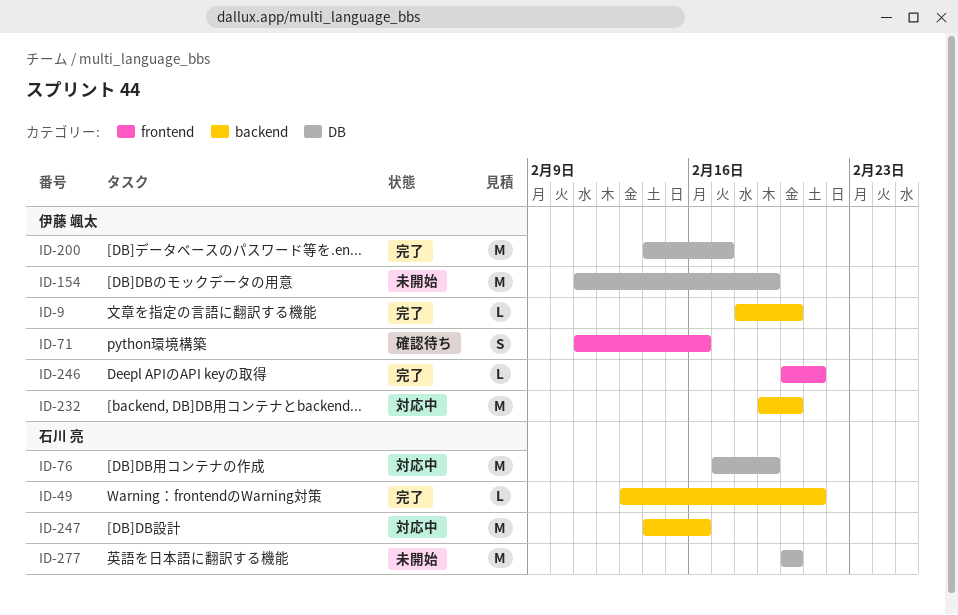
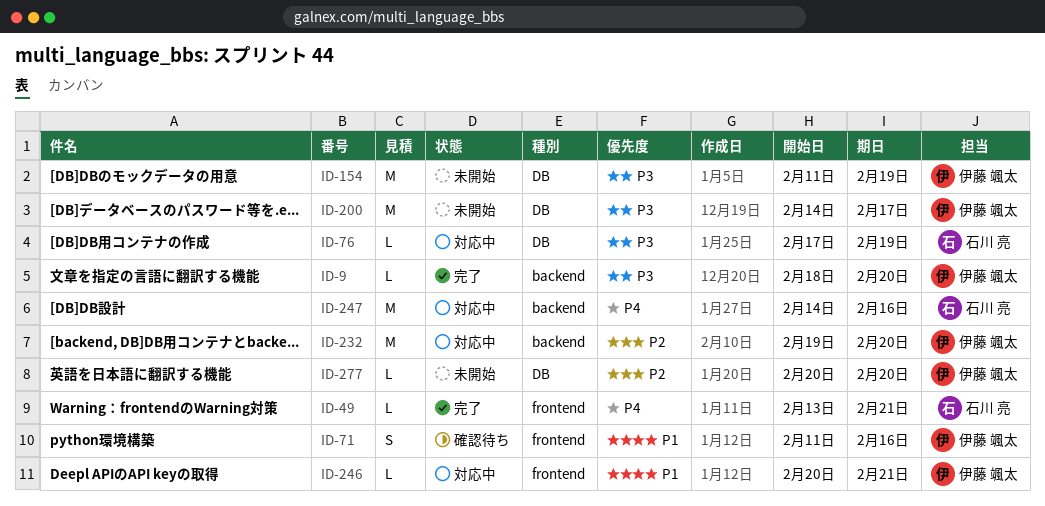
ID-49, label: backend -> frontend
ID-76, estimate: M -> L
ID-200, status: 完了 -> 未開始
ID-246, status: 完了 -> 対応中
ID-277, owner: 石川 亮 -> 伊藤 颯太
ID-277, estimate: M -> L

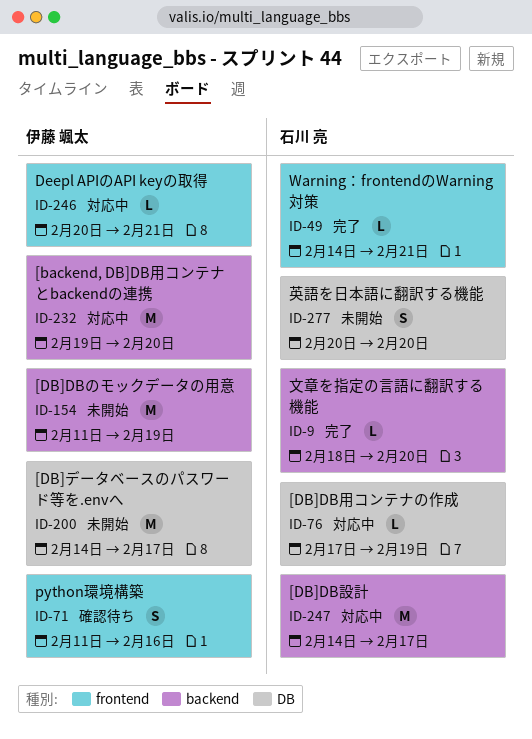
ID-9, owner: 伊藤 颯太 -> 石川 亮
ID-49, start: Feb 13 -> Feb 14
ID-154, label: DB -> backend
ID-247, due: Feb 16 -> Feb 17
ID-277, owner: 伊藤 颯太 -> 石川 亮
ID-277, estimate: L -> S

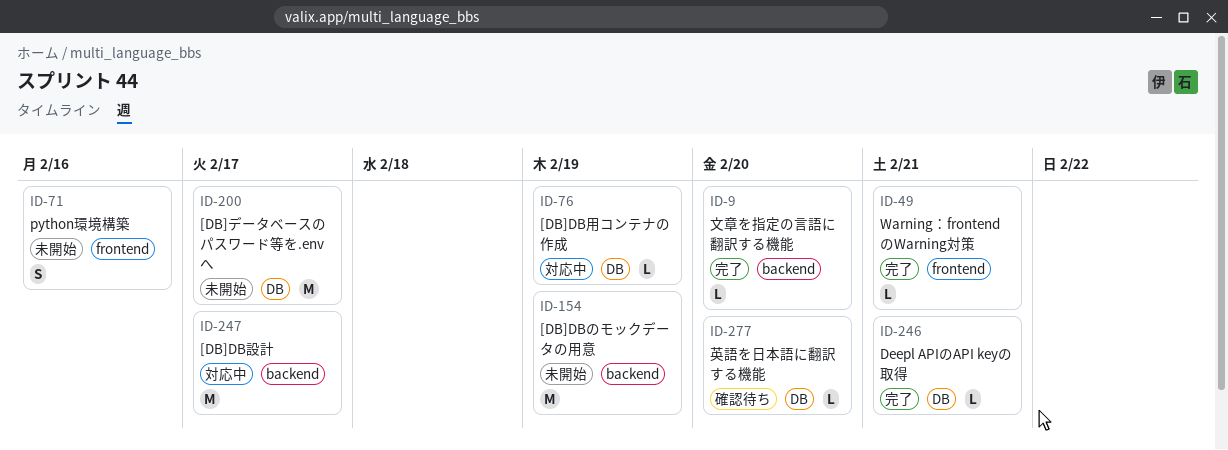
ID-71, status: 確認待ち -> 未開始
ID-232: present -> none
ID-246, status: 対応中 -> 完了
ID-246, label: frontend -> DB
ID-277, status: 未開始 -> 確認待ち
ID-277, estimate: S -> L

